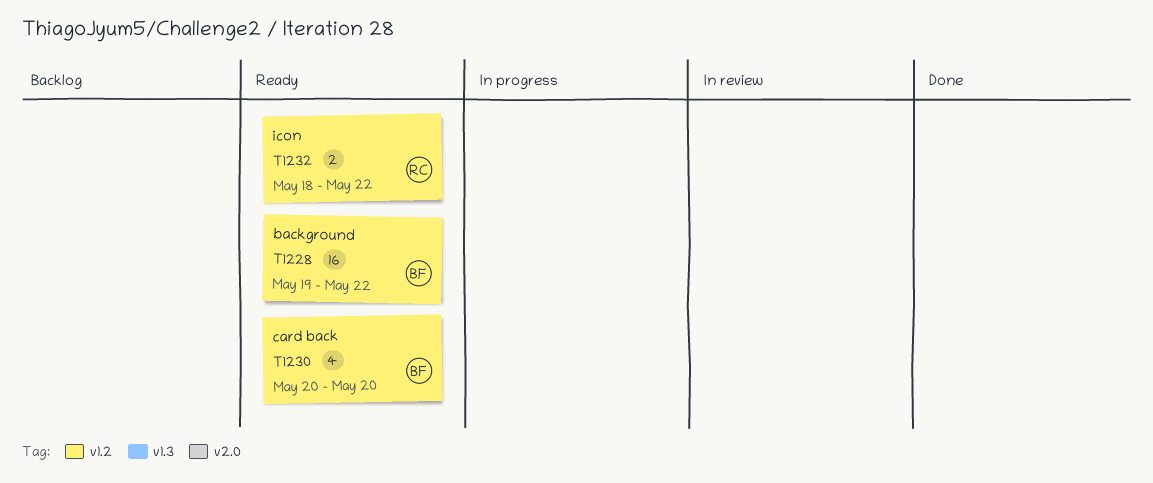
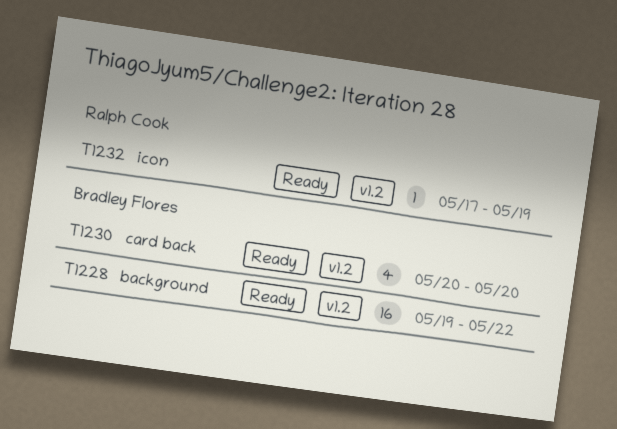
T1232, estimate: 2 -> 1
T1232, start: May 18 -> May 17
T1232, due: May 22 -> May 19

